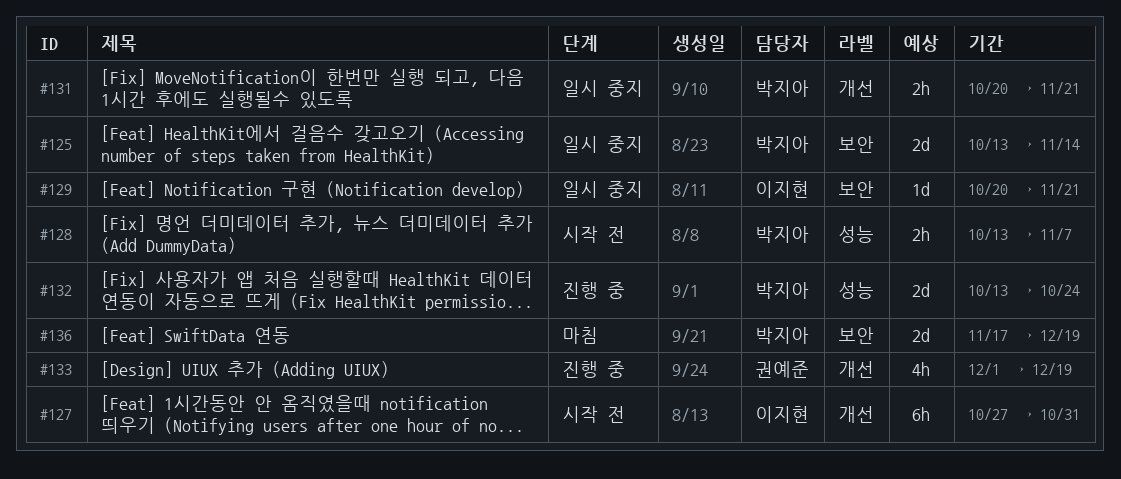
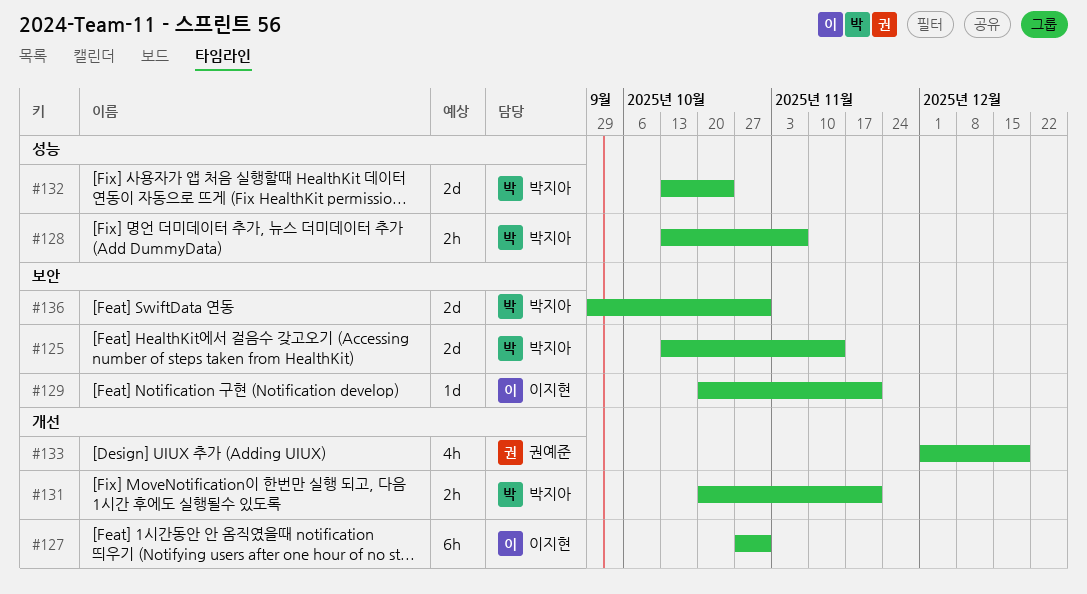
#136, start: Nov 17 -> Sep 29
#136, due: Dec 19 -> Oct 31

